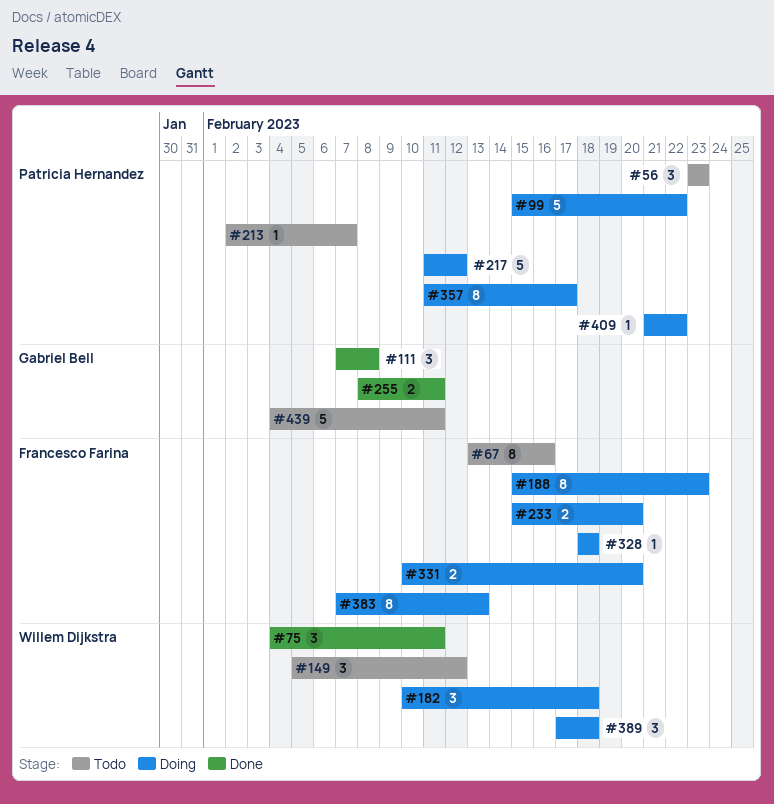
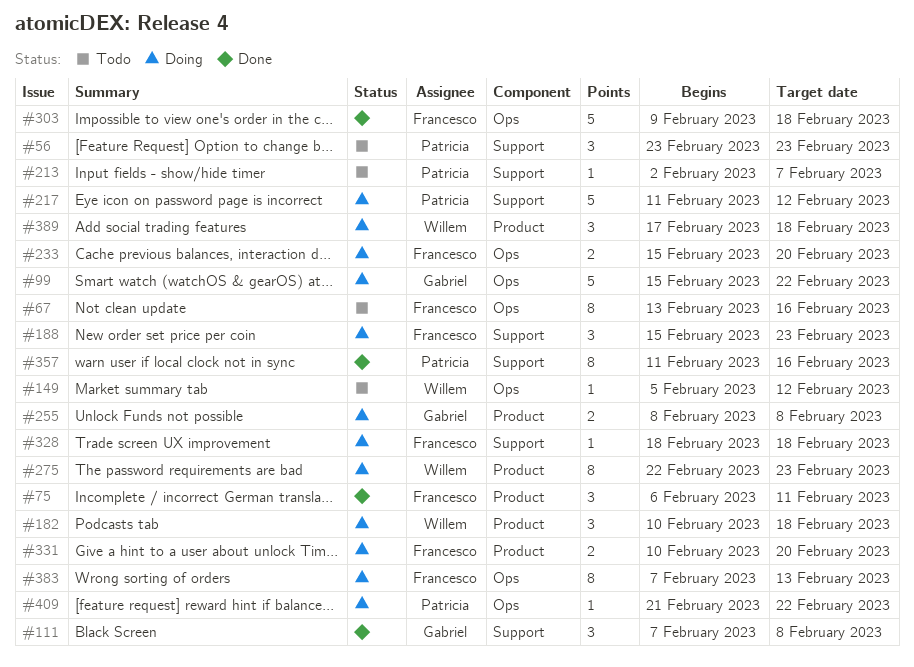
#75, owner: Willem Dijkstra -> Francesco Farina
#75, start: Feb 4 -> Feb 6
#99, owner: Patricia Hernandez -> Gabriel Bell
#149, estimate: 3 -> 1
#188, estimate: 8 -> 3
#255, status: Done -> Doing
#255, due: Feb 11 -> Feb 8
#275: none -> present
#303: none -> present
#357, status: Doing -> Done
#357, due: Feb 17 -> Feb 16
#439: present -> none

